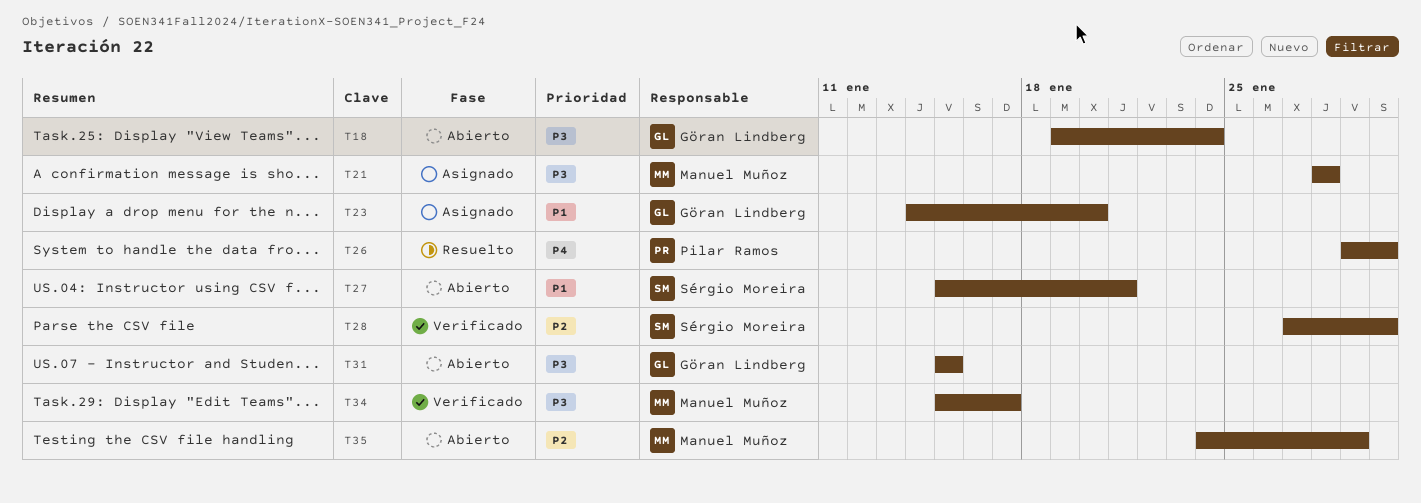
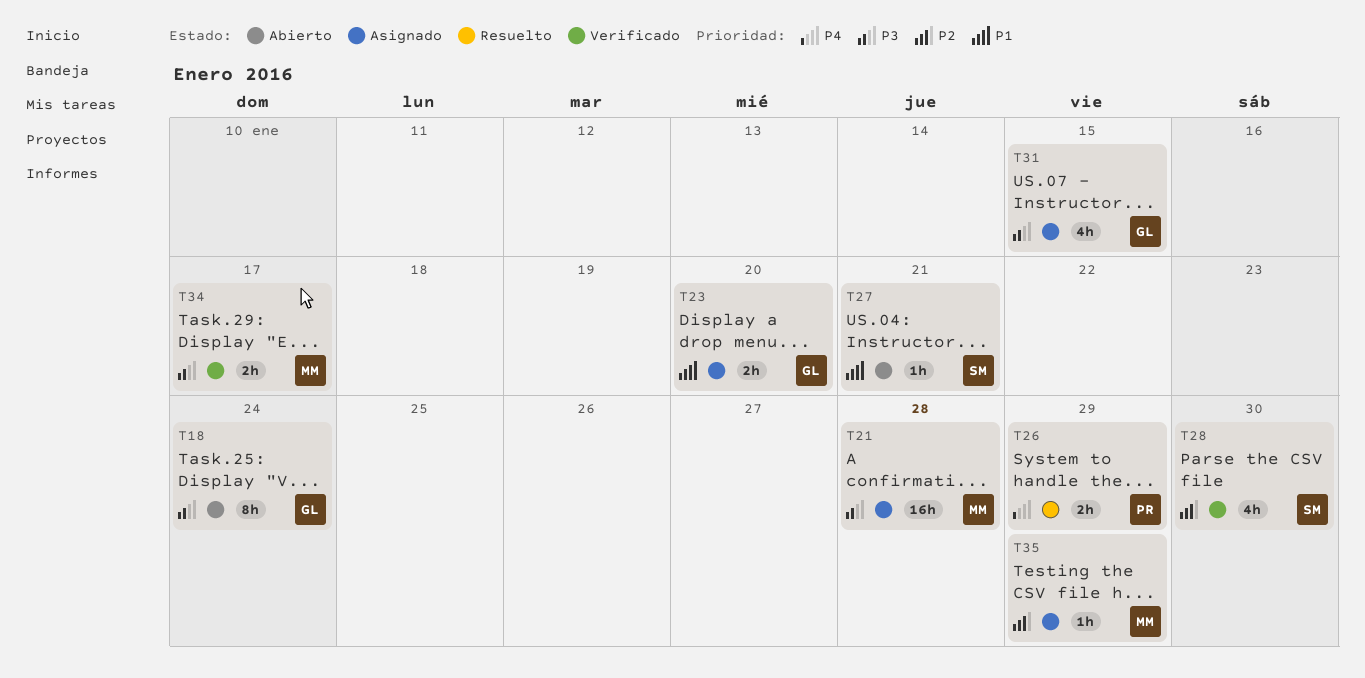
T26, due: Jan 30 -> Jan 29
T31, status: Abierto -> Asignado
T35, status: Abierto -> Asignado

